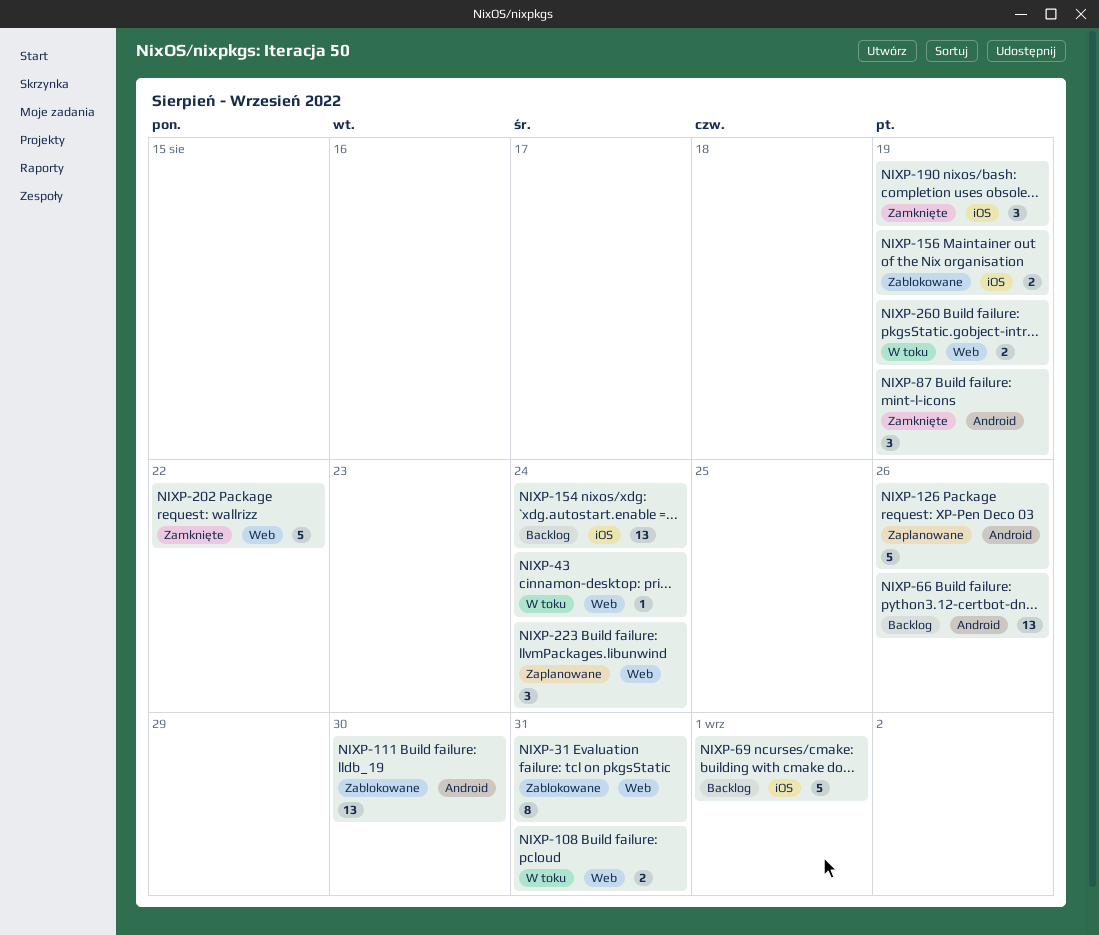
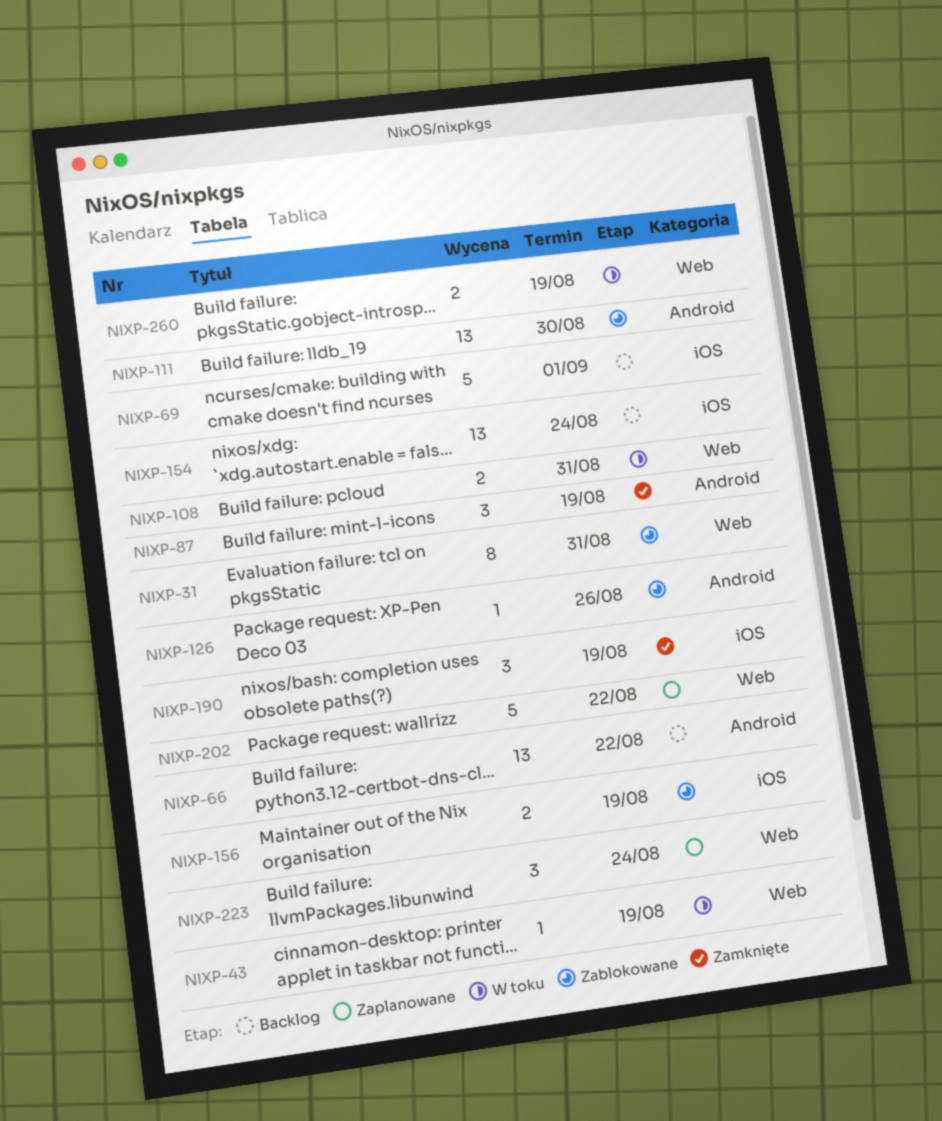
NIXP-43, due: Aug 24 -> Aug 19
NIXP-66, due: Aug 26 -> Aug 22
NIXP-126, status: Zaplanowane -> Zablokowane
NIXP-126, estimate: 5 -> 1
NIXP-202, status: Zamknięte -> Zaplanowane

